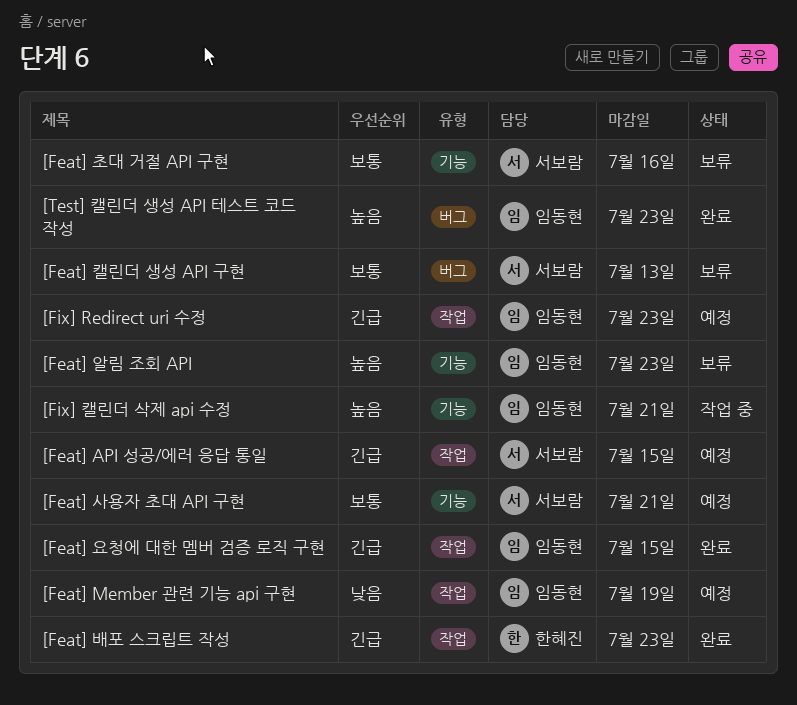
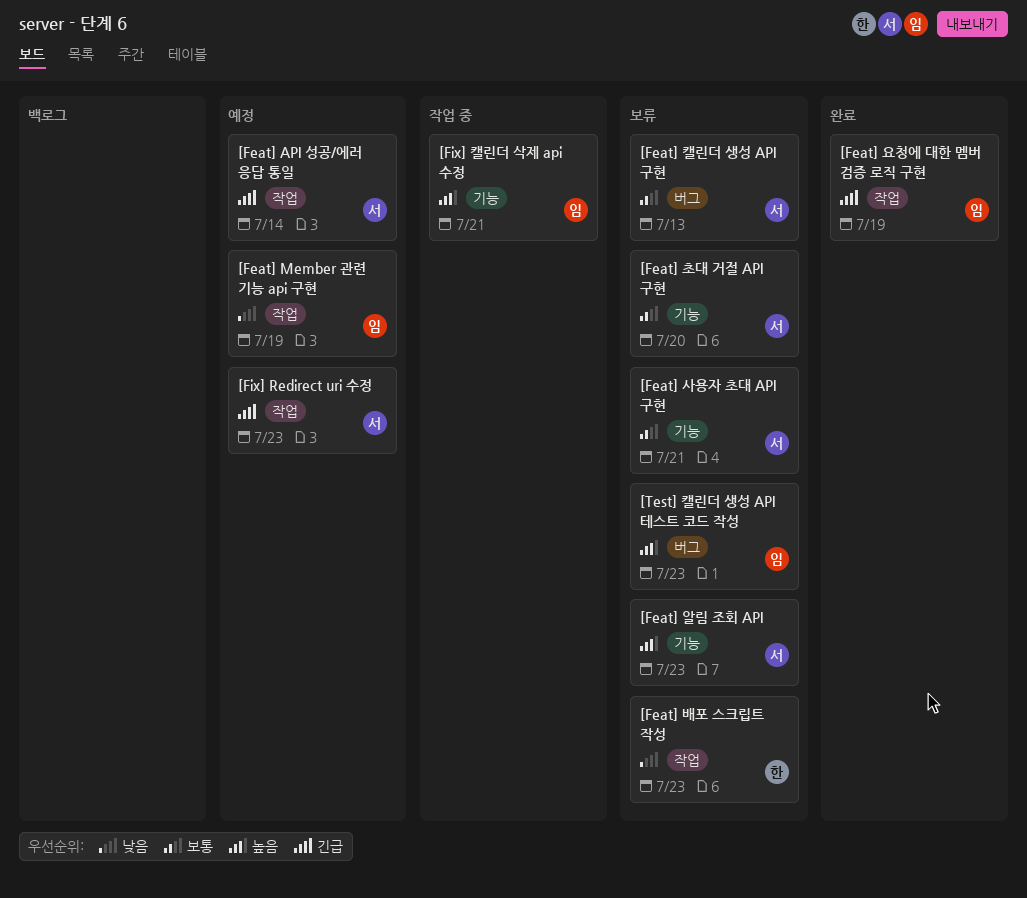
[Feat] API 성공/에러 응답 통일, due: Jul 15 -> Jul 14
[Feat] 배포 스크립트 작성, status: 완료 -> 보류
[Feat] 배포 스크립트 작성, priority: 긴급 -> 낮음
[Feat] 사용자 초대 API 구현, status: 예정 -> 보류
[Feat] 알림 조회 API, owner: 임동현 -> 서보람
[Feat] 요청에 대한 멤버 검증 로직 구현, due: Jul 15 -> Jul 19
[Feat] 초대 거절 API 구현, due: Jul 16 -> Jul 20
[Fix] Redirect uri 수정, owner: 임동현 -> 서보람
[Test] 캘린더 생성 API 테스트 코드 작성, status: 완료 -> 보류

